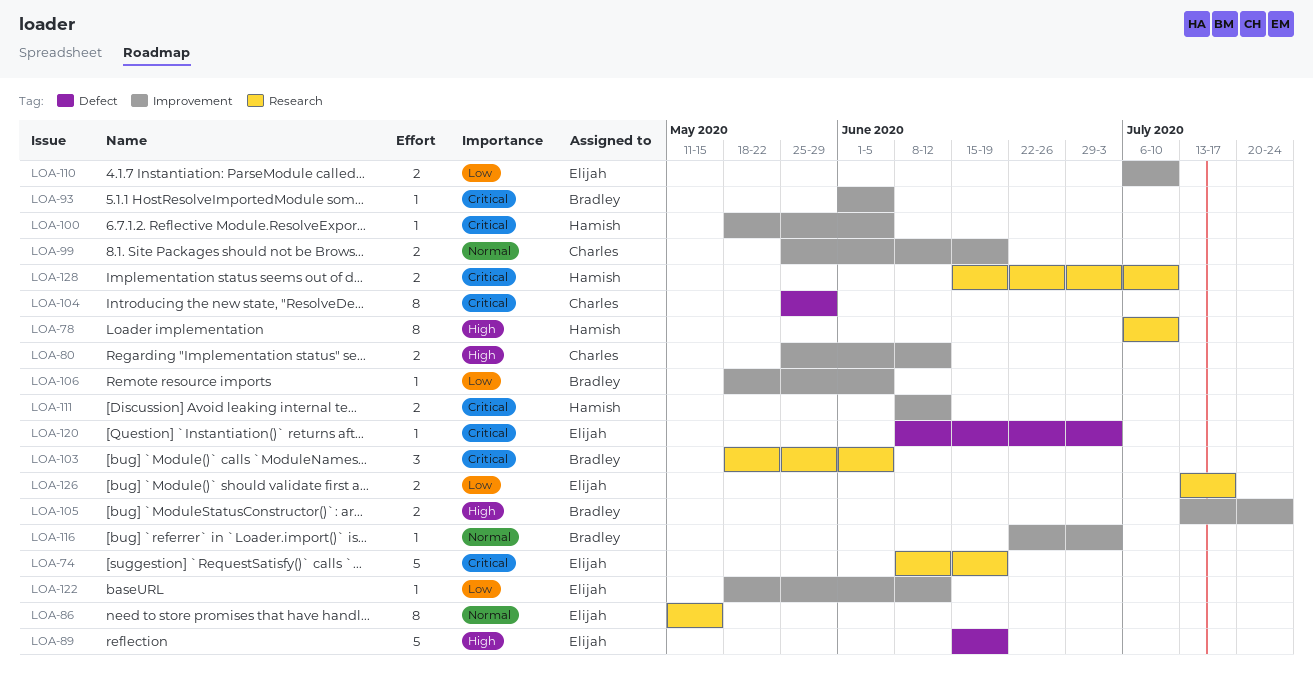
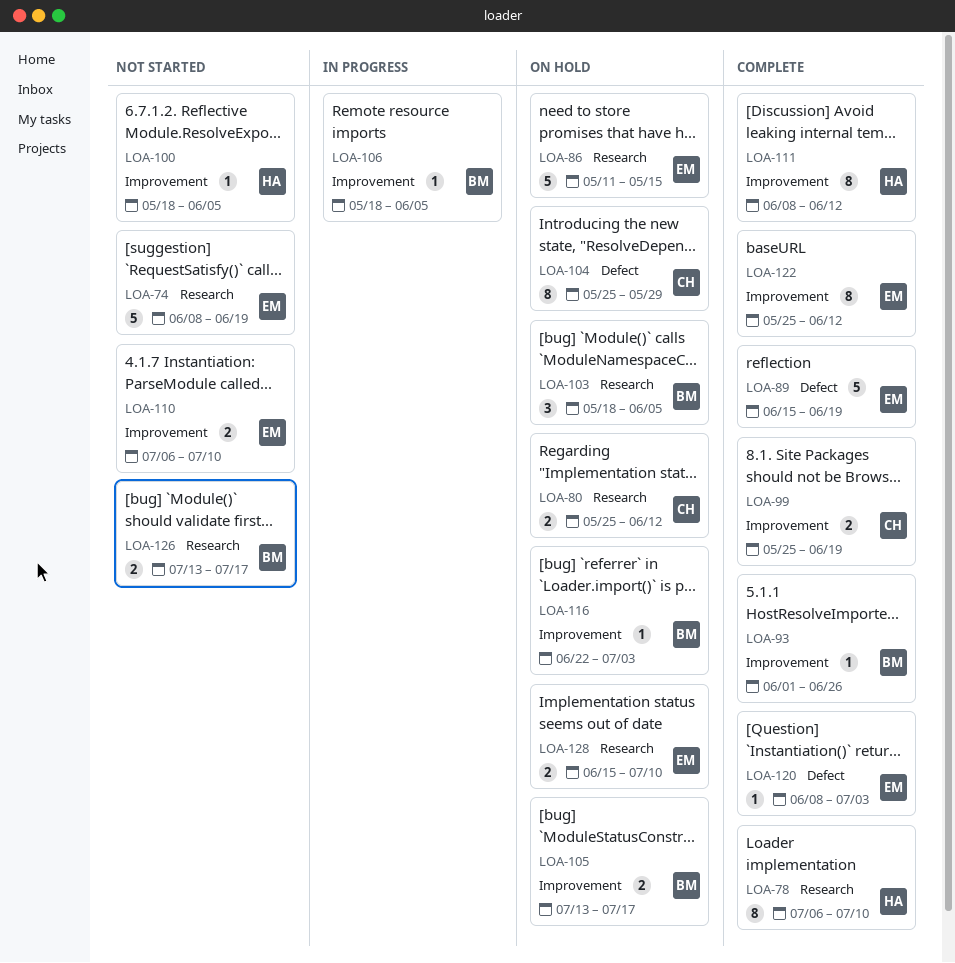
LOA-80, label: Improvement -> Research
LOA-86, estimate: 8 -> 5
LOA-93, due: Jun 5 -> Jun 26
LOA-105, due: Jul 24 -> Jul 17
LOA-111, estimate: 2 -> 8
LOA-122, estimate: 1 -> 8
LOA-122, start: May 18 -> May 25
LOA-126, owner: Elijah -> Bradley
LOA-128, owner: Hamish -> Elijah

